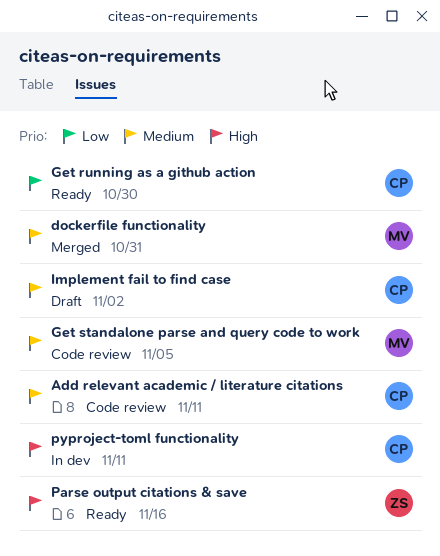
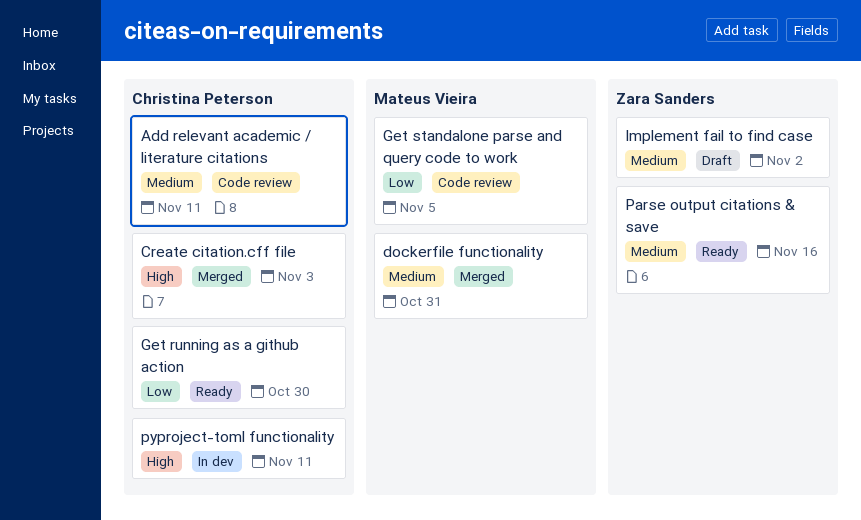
Create citation.cff file: none -> present
Get standalone parse and query code to work, priority: Medium -> Low
Implement fail to find case, owner: Christina Peterson -> Zara Sanders
Parse output citations & save, priority: High -> Medium

